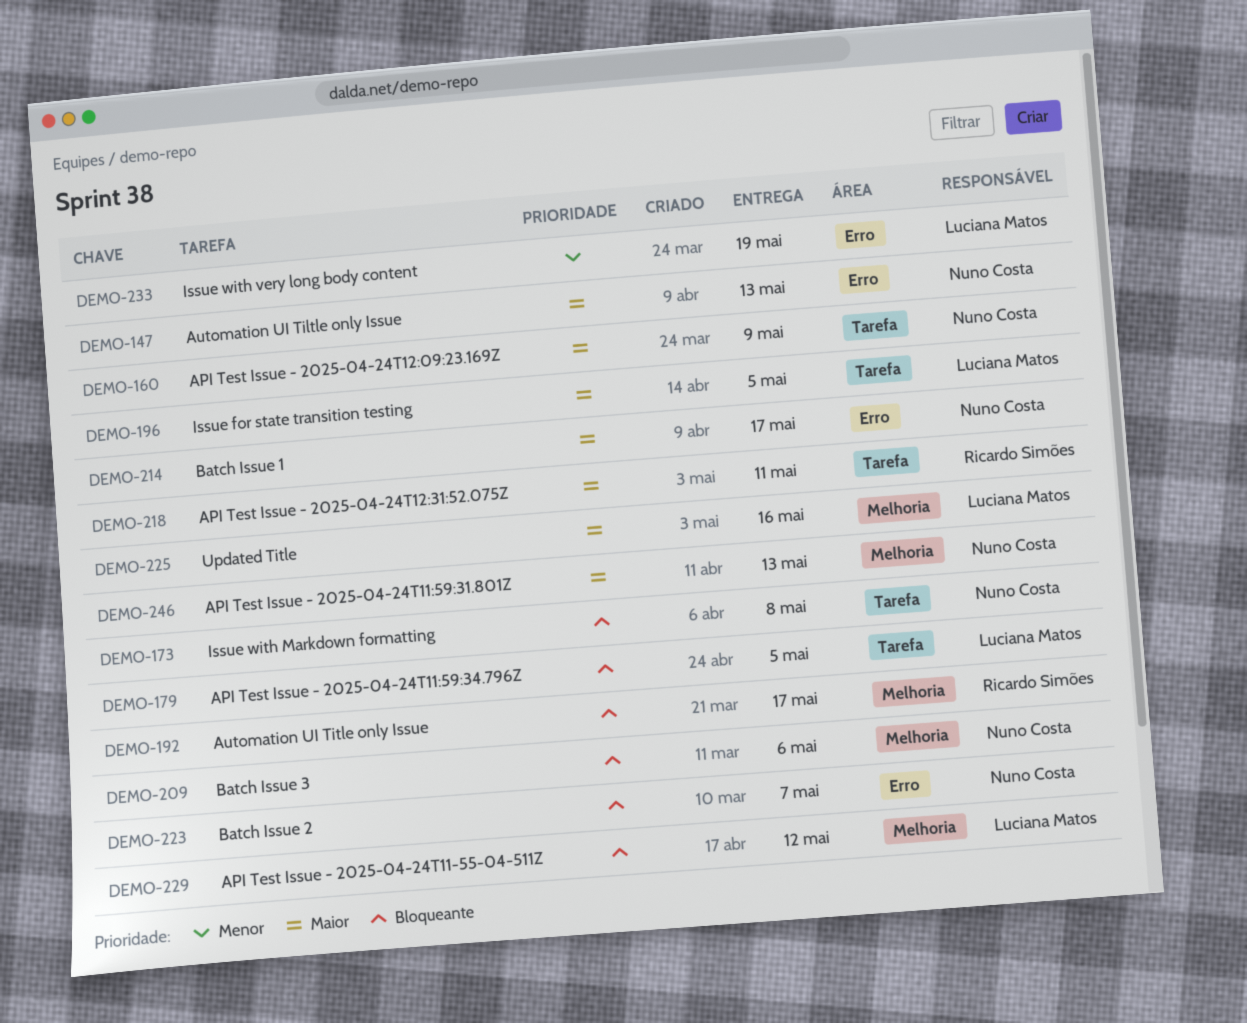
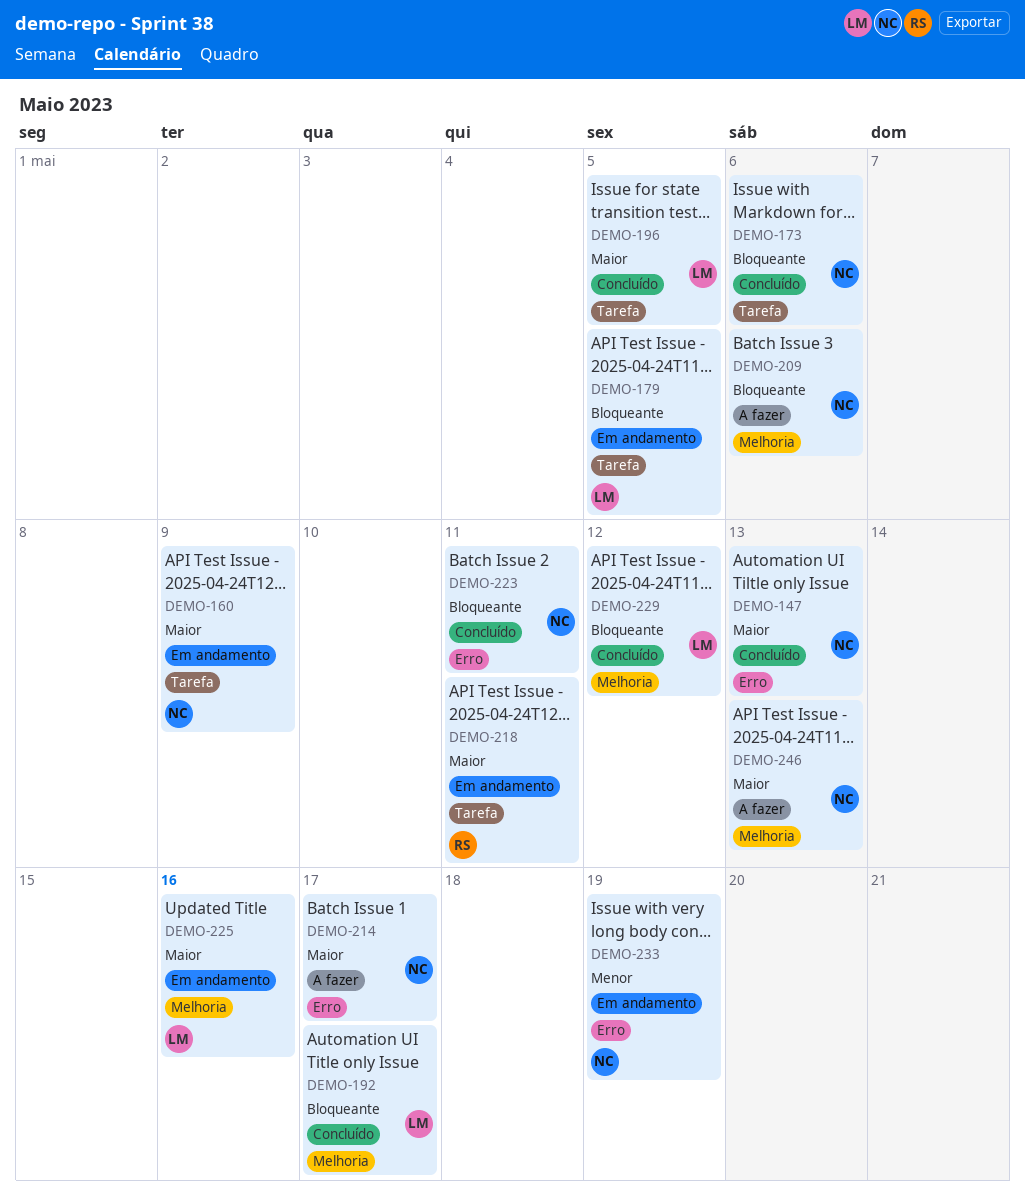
DEMO-173, due: May 8 -> May 6
DEMO-192, owner: Ricardo Simões -> Luciana Matos
DEMO-223, due: May 7 -> May 11
DEMO-233, owner: Luciana Matos -> Nuno Costa

